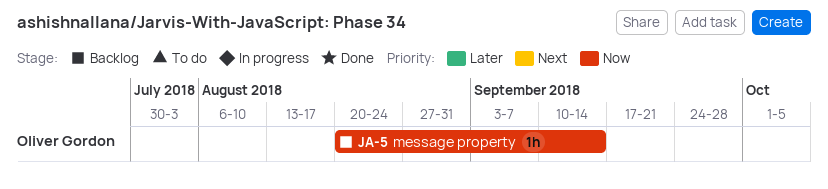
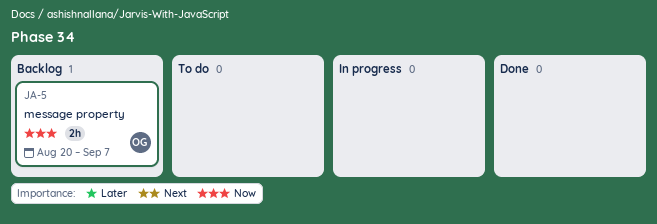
JA-5, estimate: 1h -> 2h
JA-5, due: Sep 14 -> Sep 7

